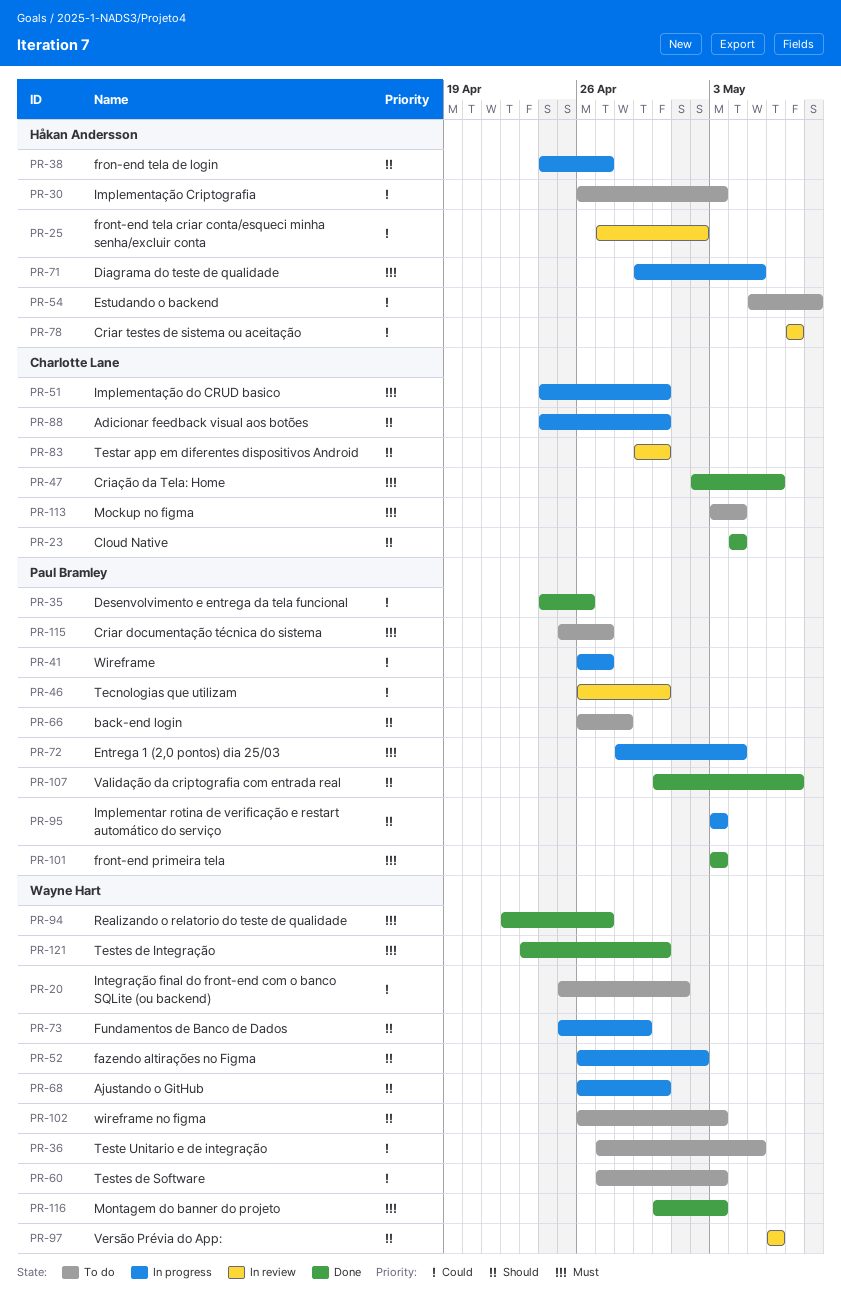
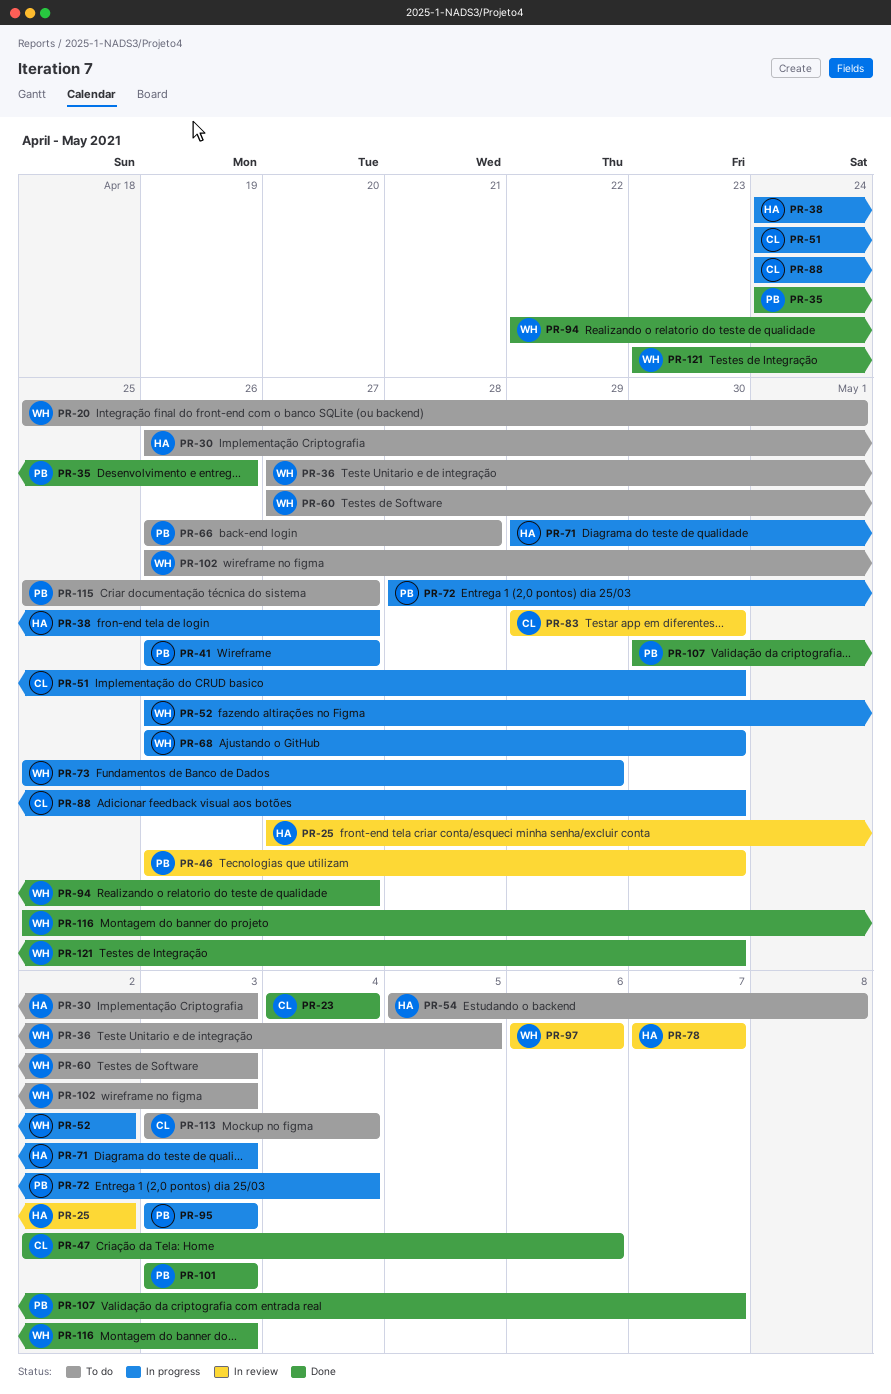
PR-71, due: May 5 -> May 3
PR-116, start: Apr 30 -> Apr 25

